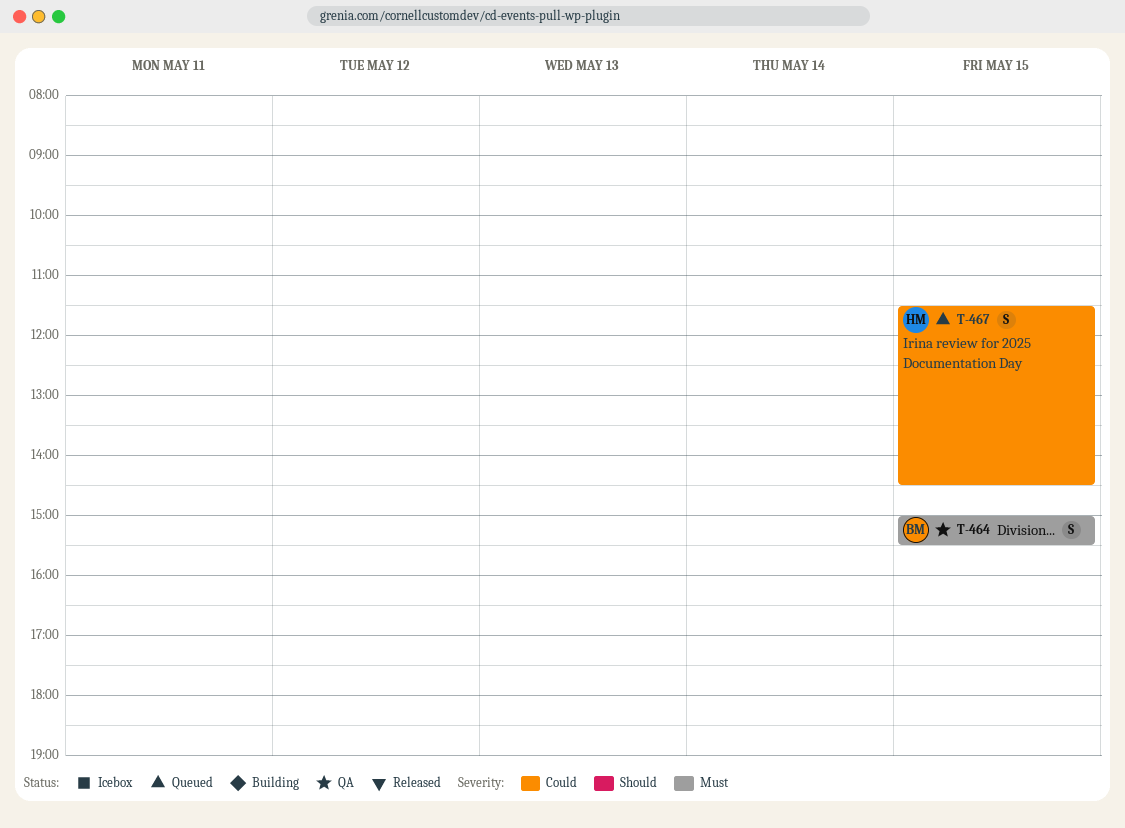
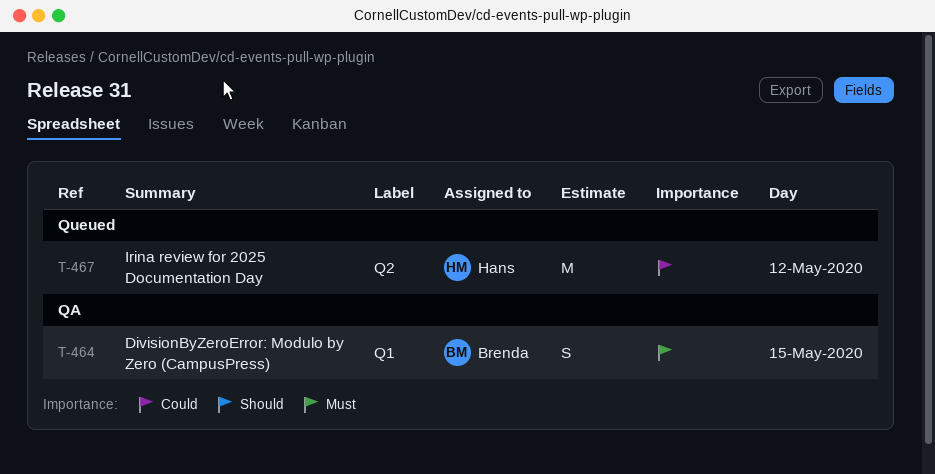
T-467, estimate: S -> M
T-467, day: May 15 -> May 12

